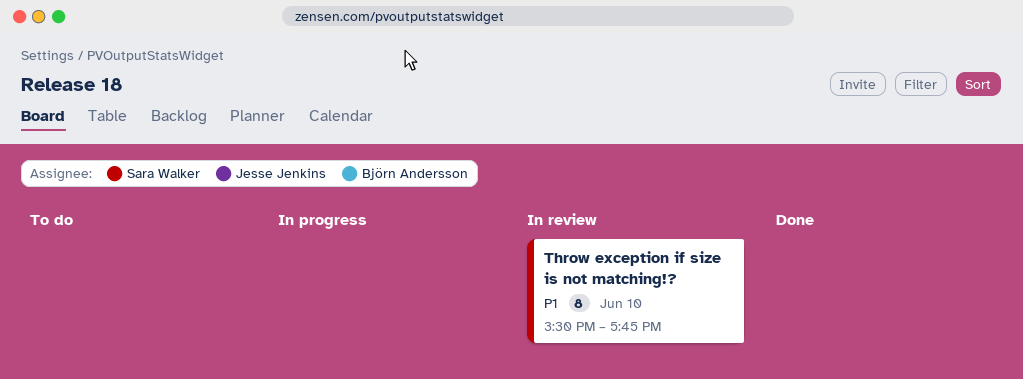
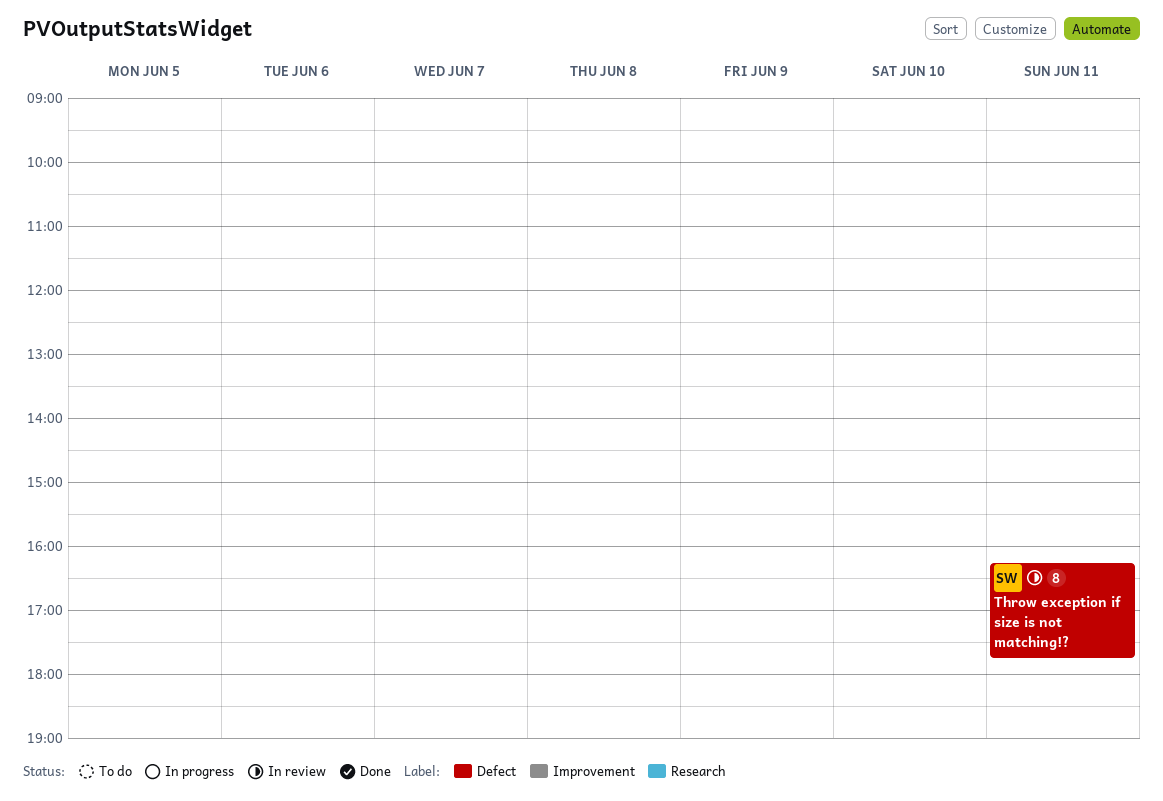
Throw exception if size is not matching!?, day: Jun 10 -> Jun 11
Throw exception if size is not matching!?, begins: 15:30 -> 16:15

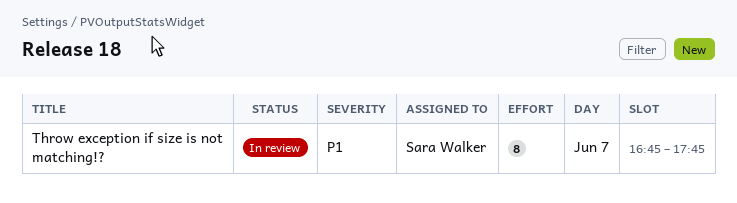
Throw exception if size is not matching!?, day: Jun 11 -> Jun 7
Throw exception if size is not matching!?, begins: 16:15 -> 16:45

